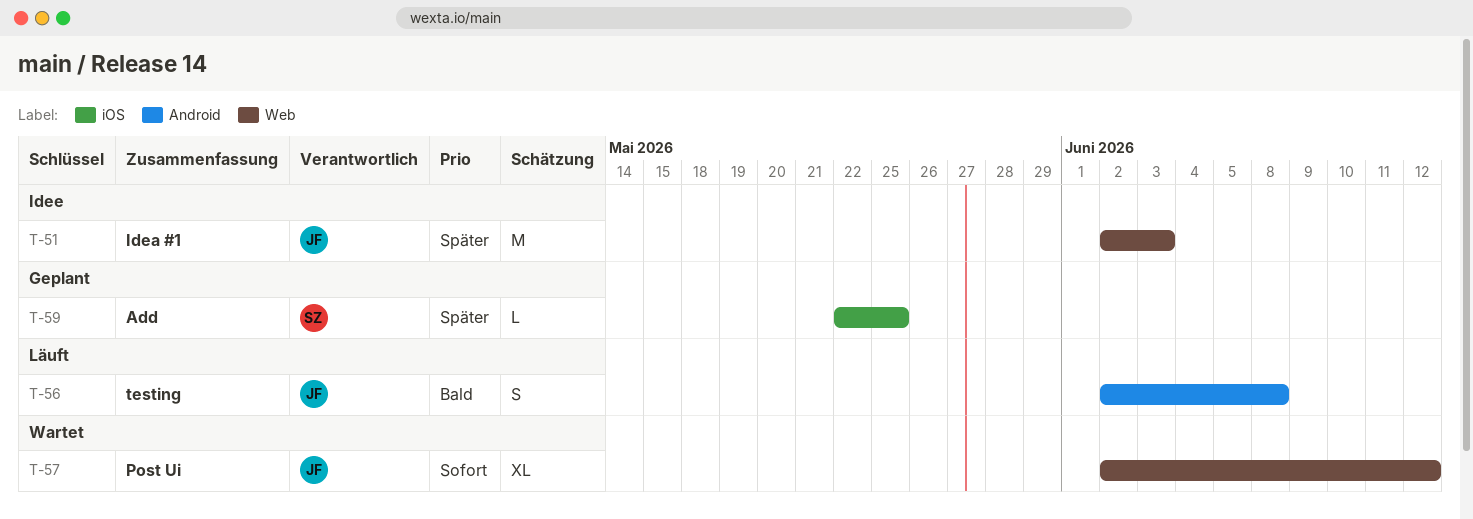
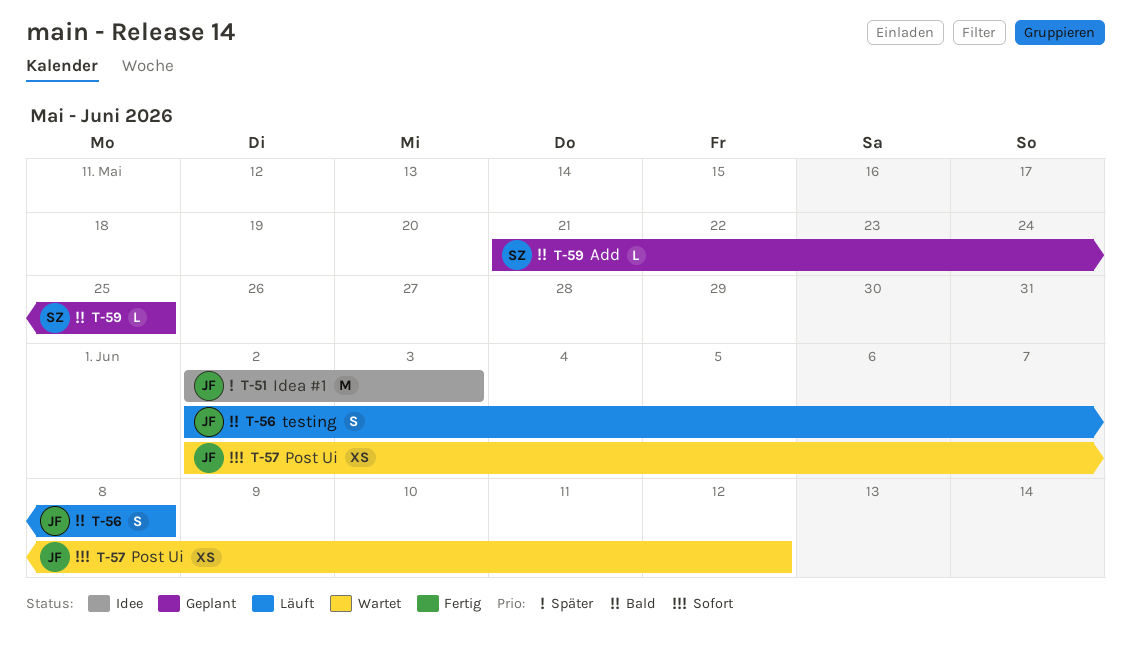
T-57, estimate: XL -> XS
T-59, priority: Später -> Bald
T-59, start: May 22 -> May 21

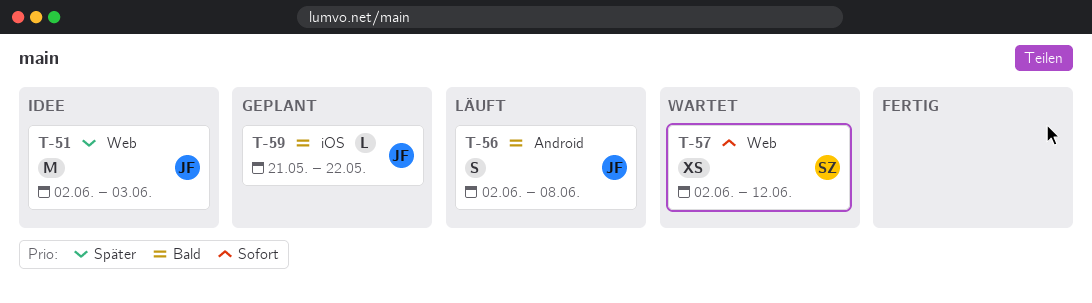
T-57, owner: JF -> SZ
T-59, owner: SZ -> JF
T-59, due: May 25 -> May 22

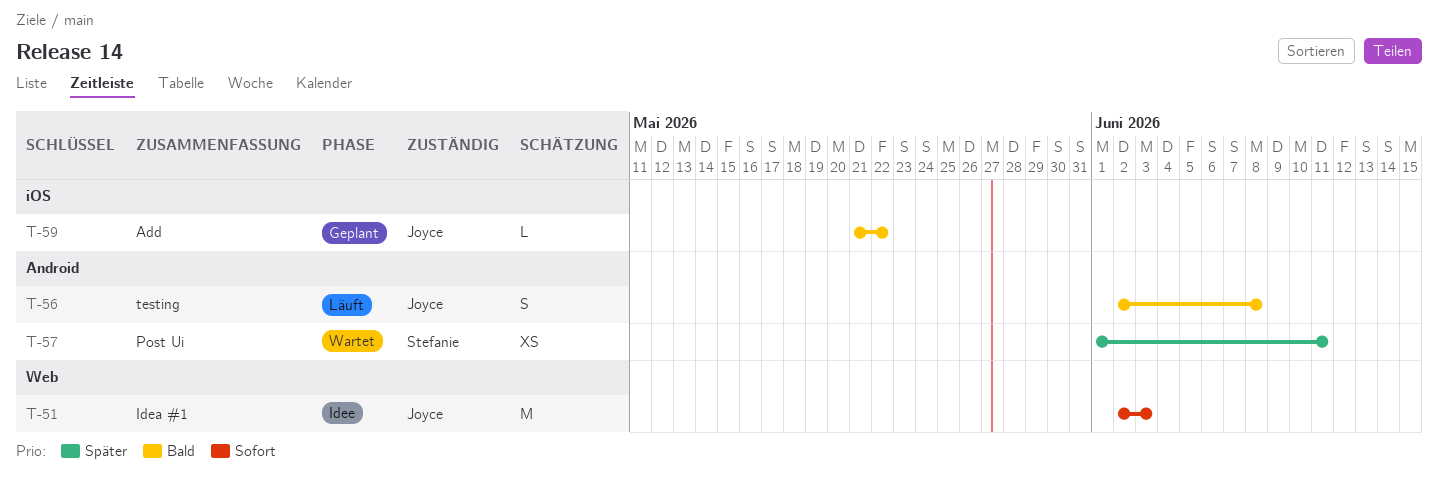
T-51, priority: Später -> Sofort
T-57, priority: Sofort -> Später
T-57, label: Web -> Android
T-57, start: Jun 2 -> Jun 1
T-57, due: Jun 12 -> Jun 11

